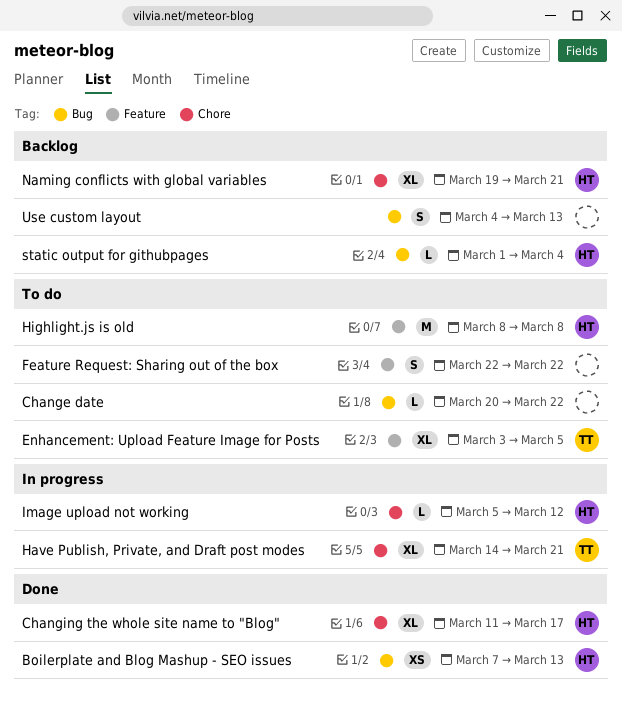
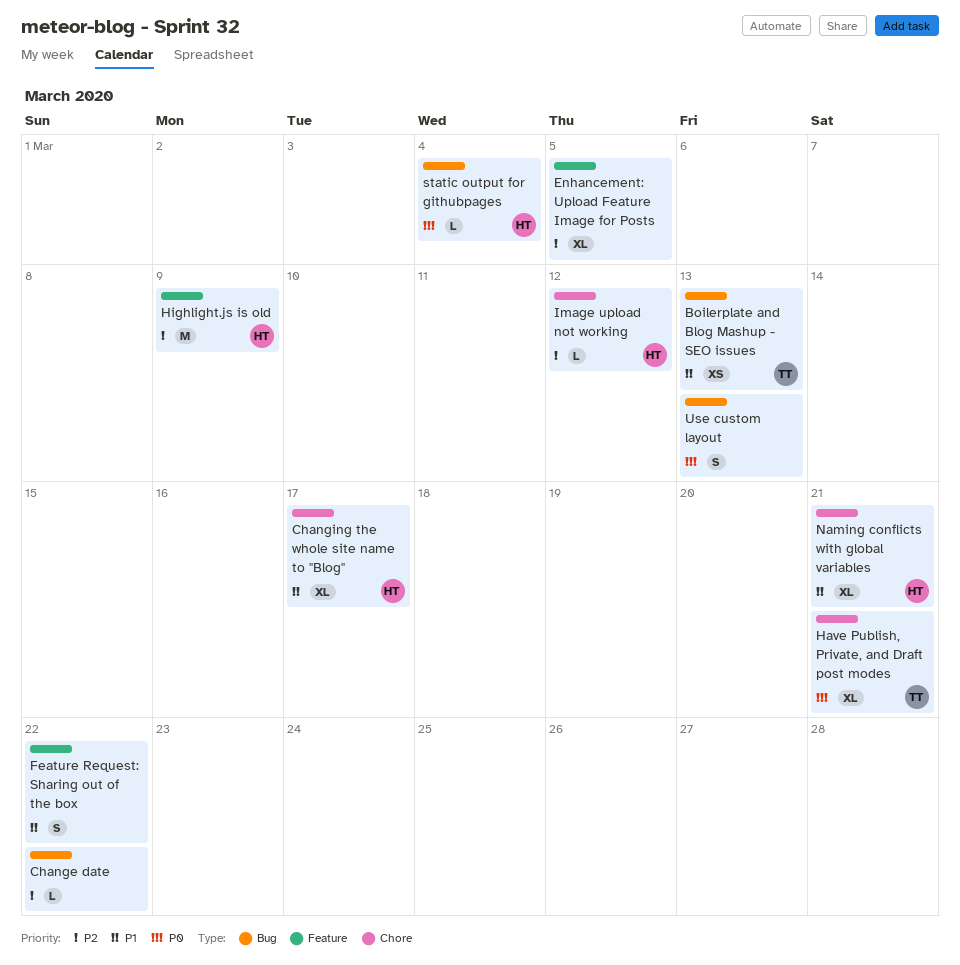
Boilerplate and Blog Mashup - SEO issues, owner: HT -> TT
Enhancement: Upload Feature Image for Posts, owner: TT -> none
Highlight.js is old, due: Mar 8 -> Mar 9

